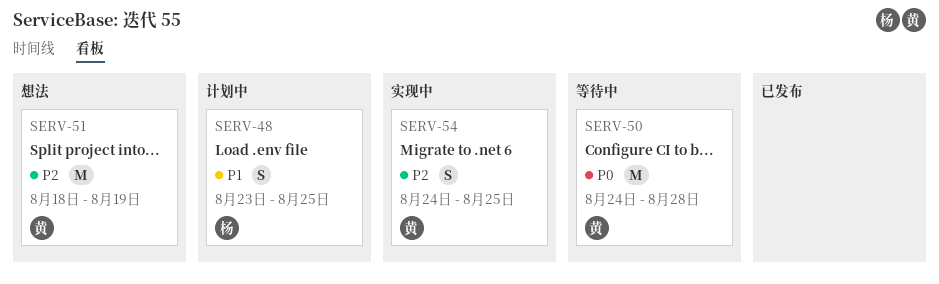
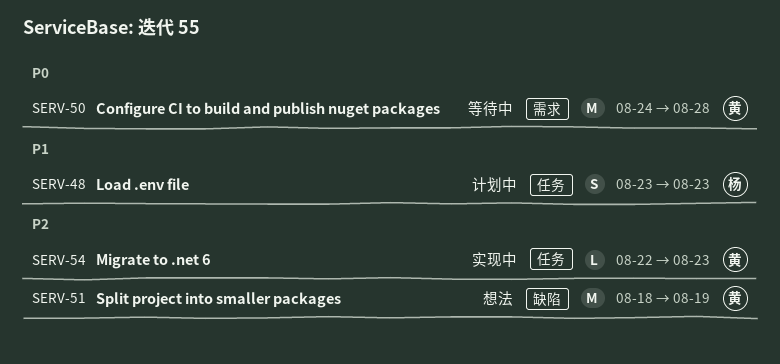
SERV-48, due: Aug 25 -> Aug 23
SERV-54, estimate: S -> L
SERV-54, start: Aug 24 -> Aug 22
SERV-54, due: Aug 25 -> Aug 23

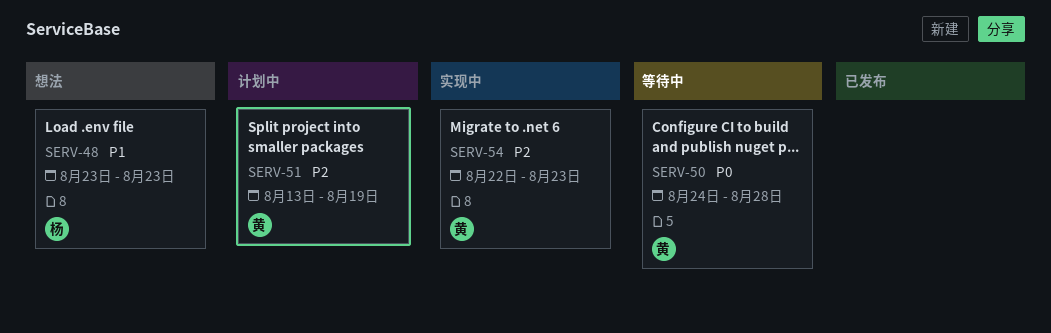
SERV-48, status: 计划中 -> 想法
SERV-51, status: 想法 -> 计划中
SERV-51, start: Aug 18 -> Aug 13

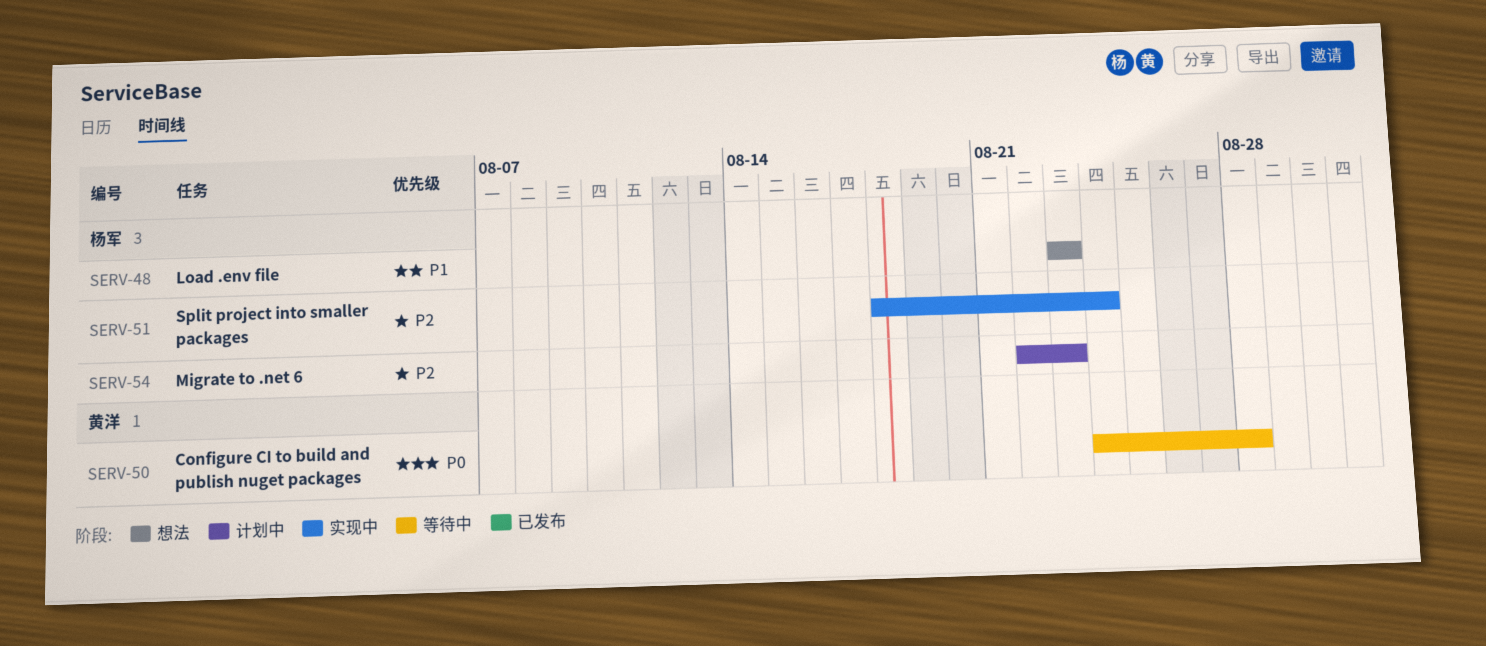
SERV-51, status: 计划中 -> 实现中
SERV-51, owner: 黄洋 -> 杨军
SERV-51, start: Aug 13 -> Aug 18
SERV-51, due: Aug 19 -> Aug 24
SERV-54, status: 实现中 -> 计划中
SERV-54, owner: 黄洋 -> 杨军

